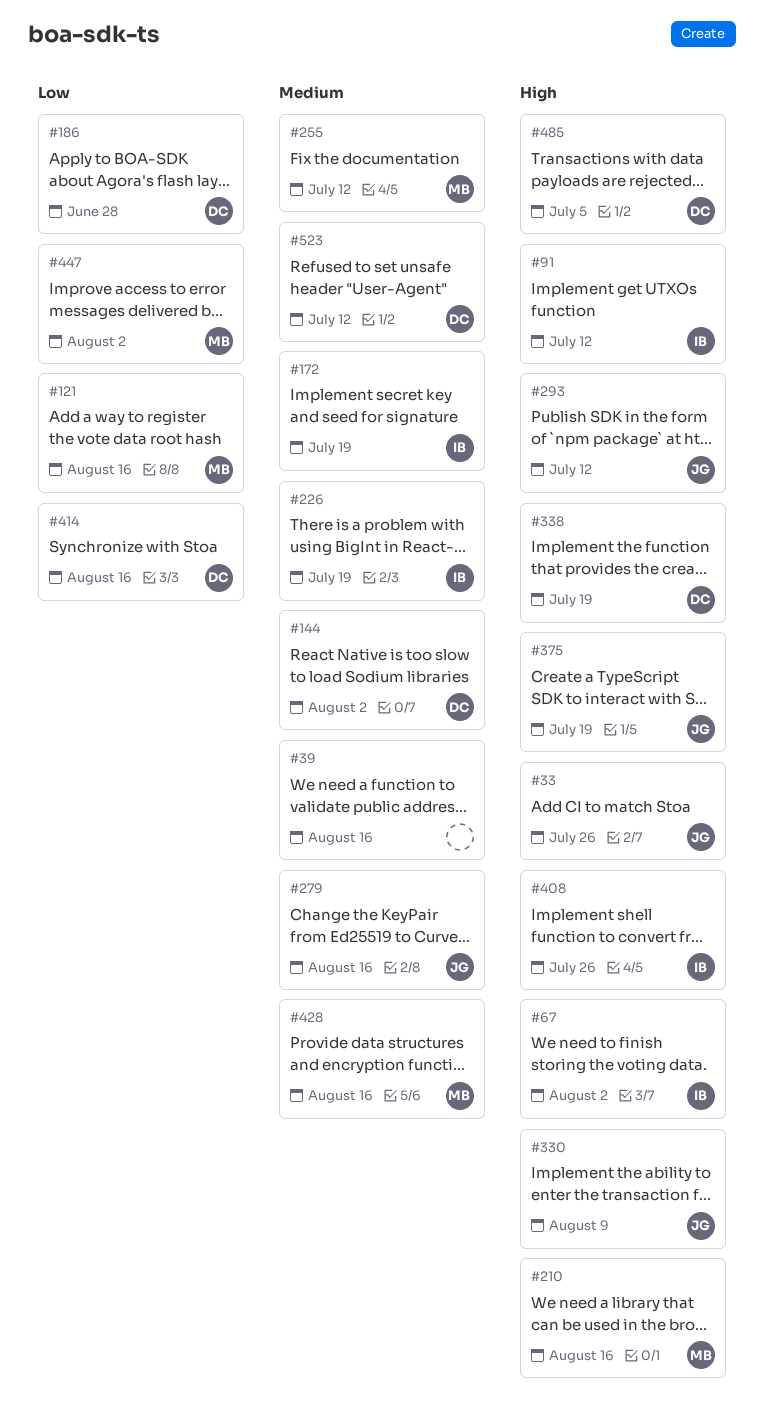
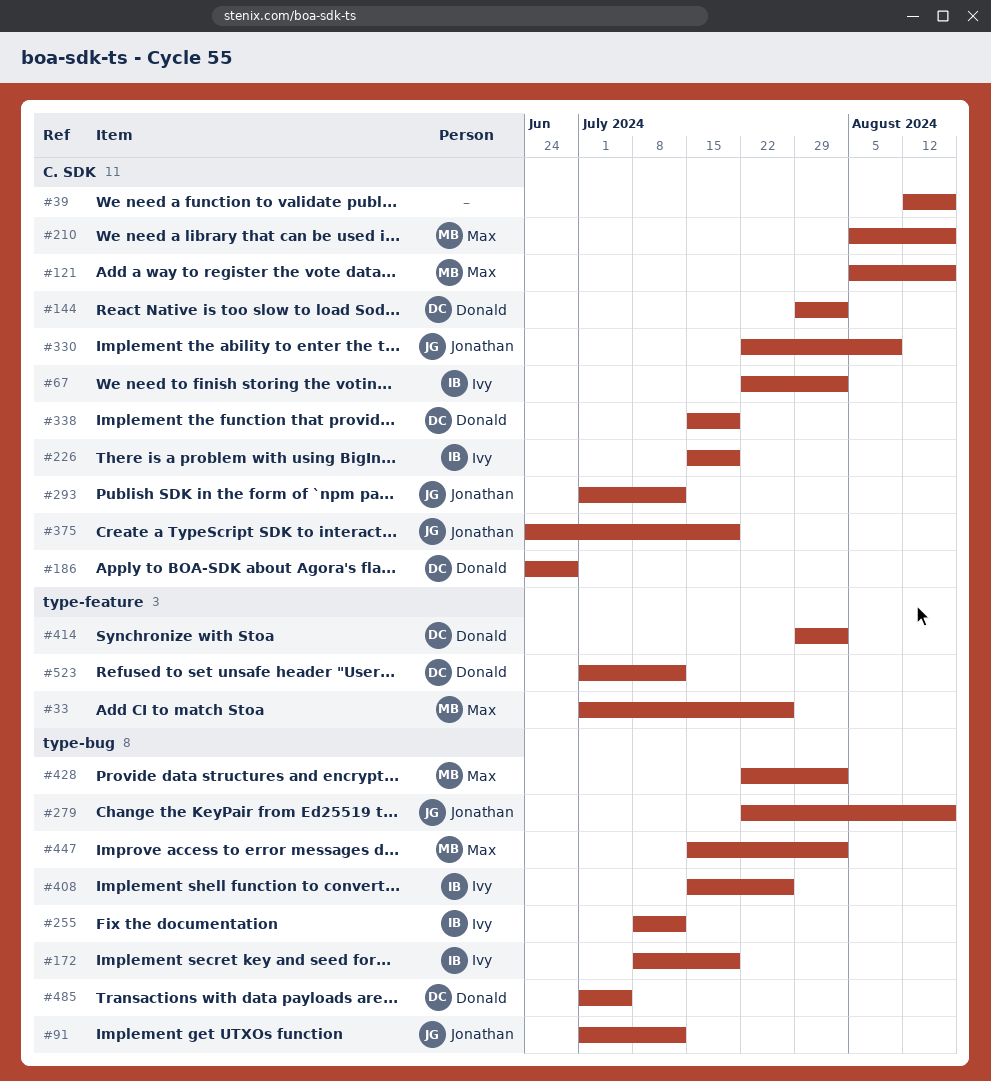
#33, owner: Jonathan -> Max
#91, owner: Ivy -> Jonathan
#255, owner: Max -> Ivy
#414, due: Aug 16 -> Aug 2
#428, due: Aug 16 -> Aug 2

